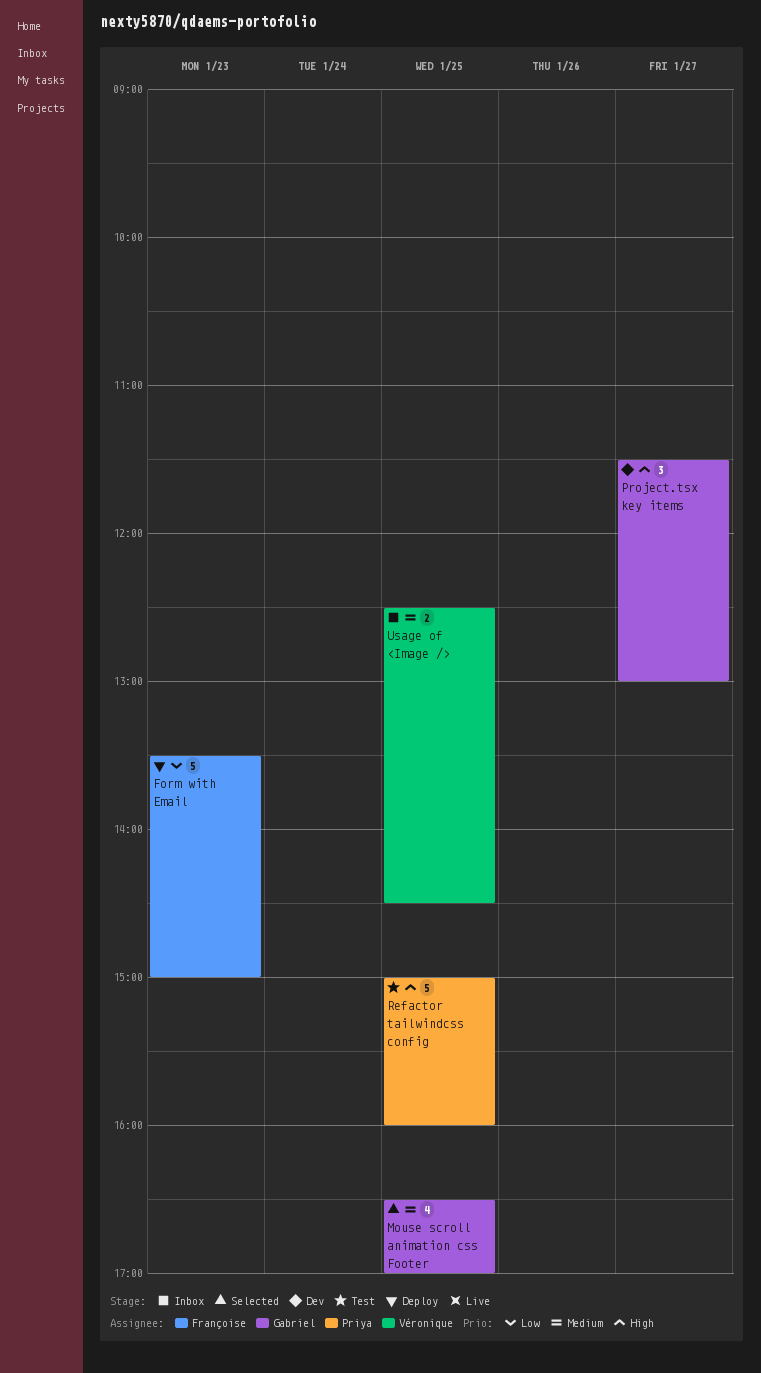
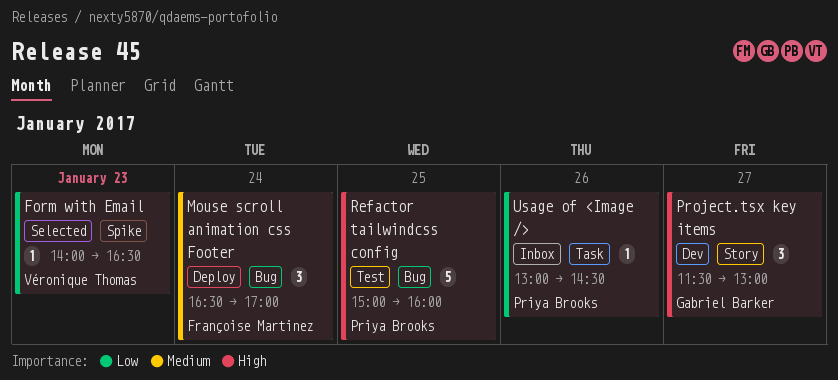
Form with Email, status: Deploy -> Selected
Form with Email, owner: Françoise Martinez -> Véronique Thomas
Form with Email, estimate: 5 -> 1
Form with Email, begins: 13:30 -> 14:00
Form with Email, ends: 15:00 -> 16:30
Mouse scroll animation css Footer, status: Selected -> Deploy
Mouse scroll animation css Footer, owner: Gabriel Barker -> Françoise Martinez
Mouse scroll animation css Footer, estimate: 4 -> 3
Mouse scroll animation css Footer, day: Jan 25 -> Jan 24
Usage of <Image />, owner: Véronique Thomas -> Priya Brooks
Usage of <Image />, priority: Medium -> Low
Usage of <Image />, estimate: 2 -> 1
Usage of <Image />, day: Jan 25 -> Jan 26
Usage of <Image />, begins: 12:30 -> 13:00

